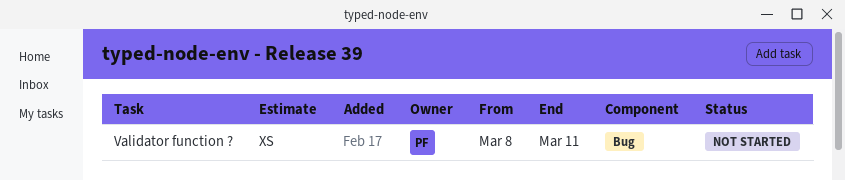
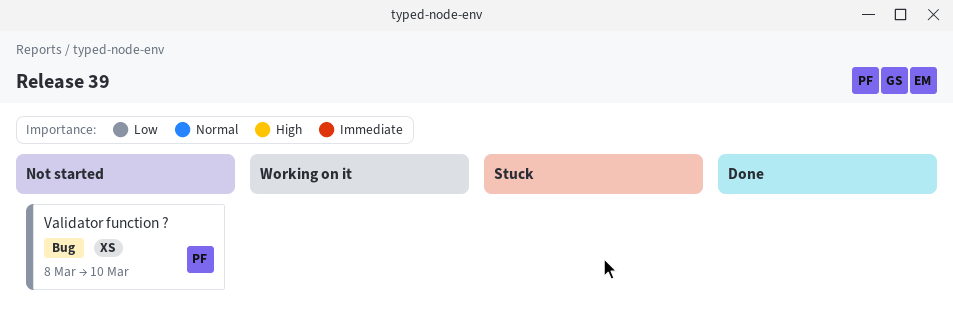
Validator function ?, due: Mar 11 -> Mar 10

